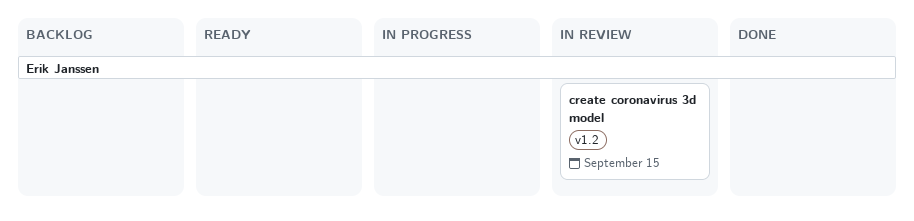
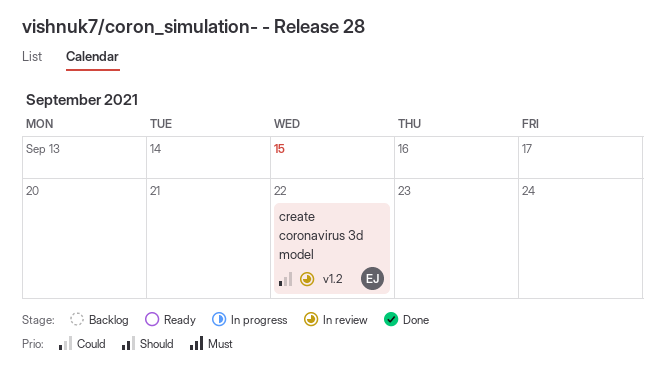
create coronavirus 3d model, due: Sep 15 -> Sep 22

